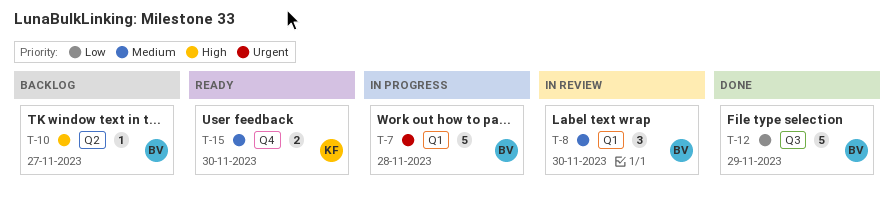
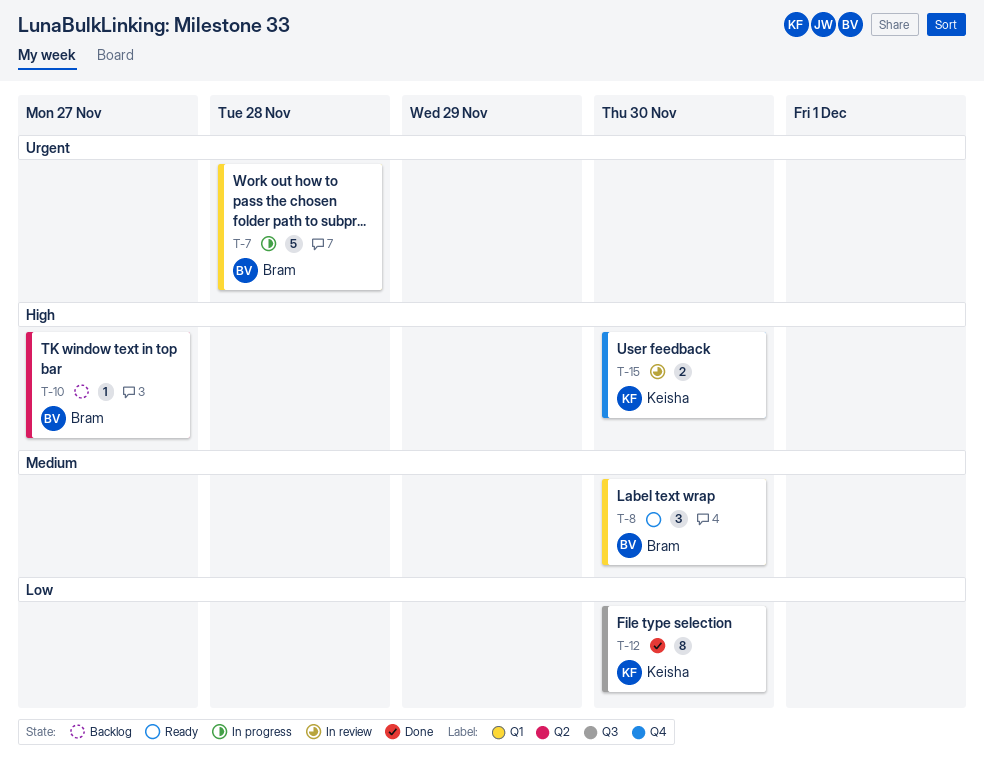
T-8, status: In review -> Ready
T-12, owner: Bram -> Keisha
T-12, estimate: 5 -> 8
T-12, due: Nov 29 -> Nov 30
T-15, status: Ready -> In review
T-15, priority: Medium -> High

